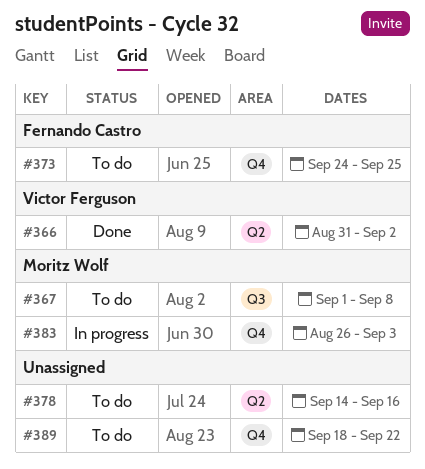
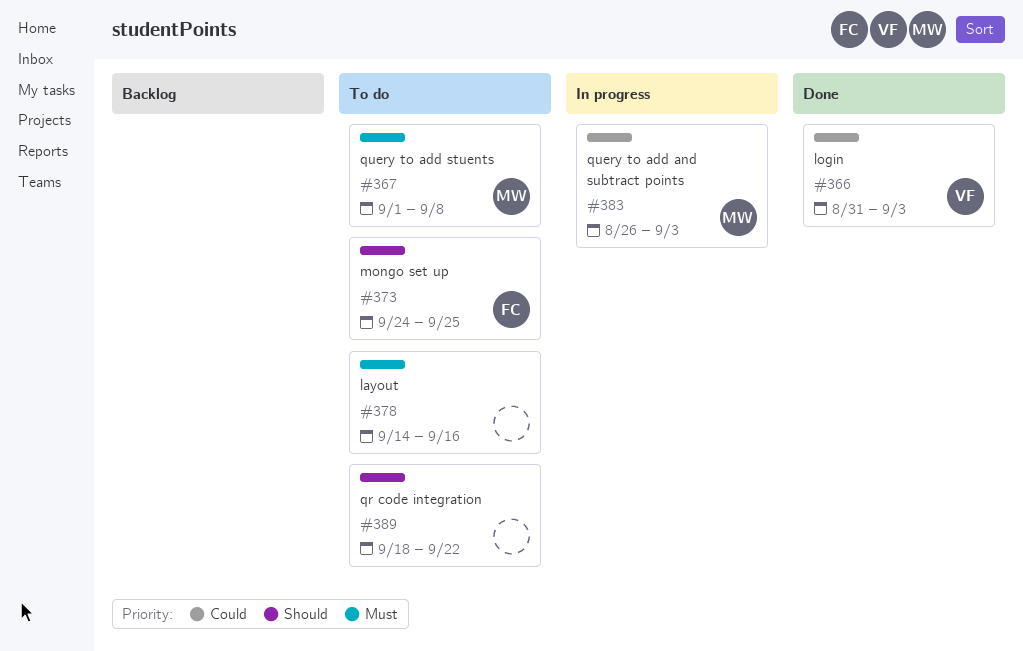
#366, due: Sep 2 -> Sep 3

